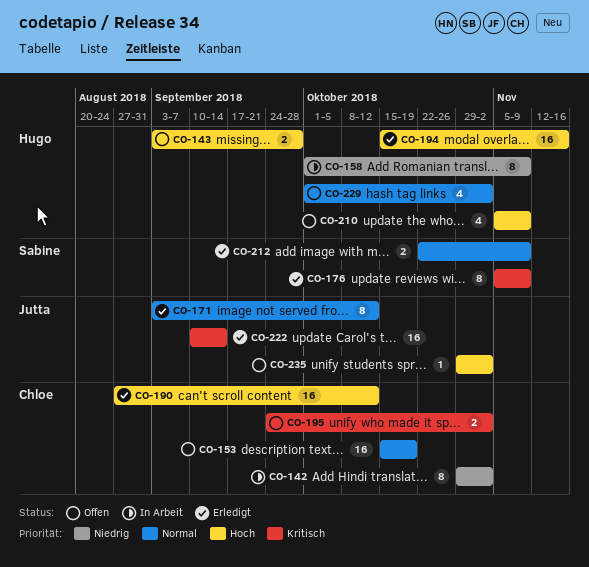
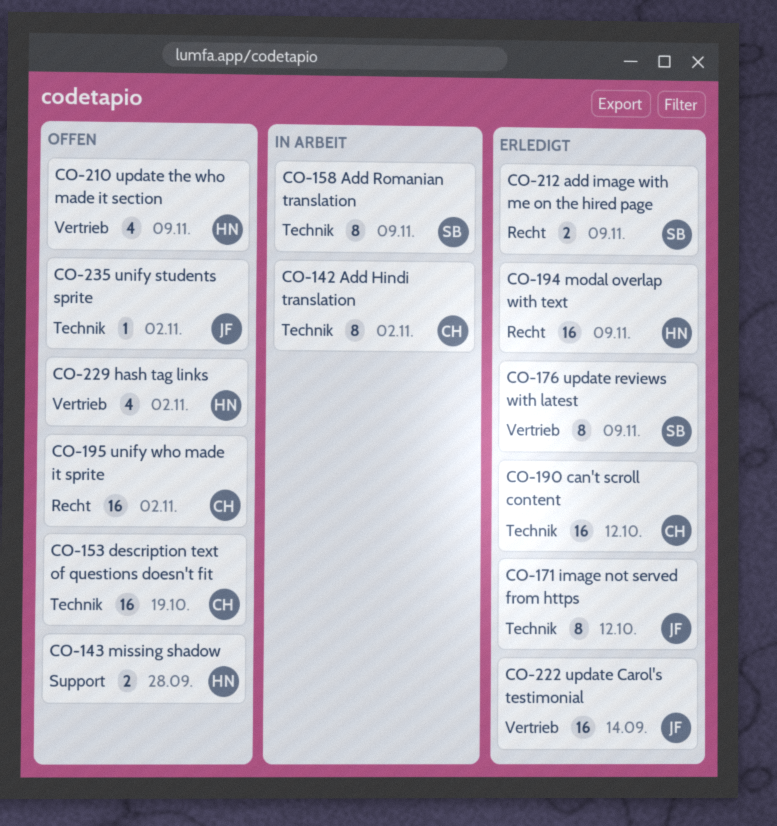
CO-158, owner: Hugo -> Sabine
CO-194, due: Nov 16 -> Nov 9
CO-195, estimate: 2 -> 16

